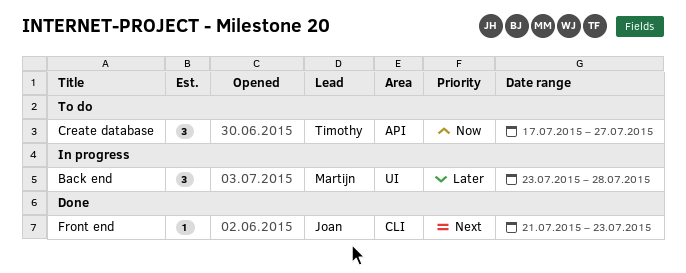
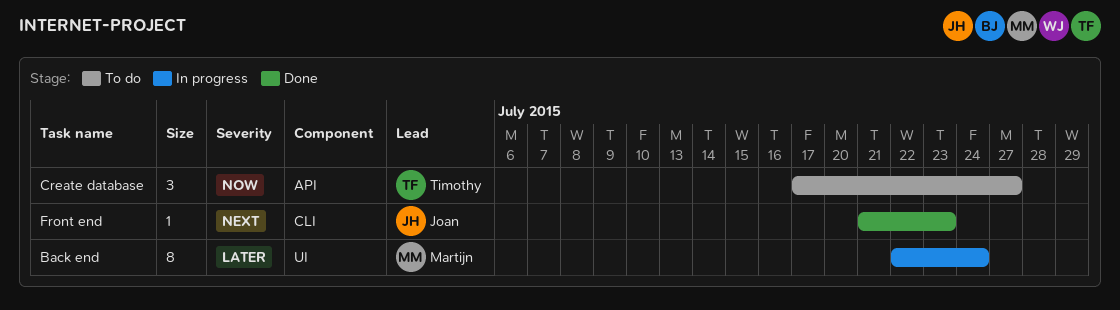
Back end, estimate: 3 -> 8
Back end, start: Jul 23 -> Jul 22
Back end, due: Jul 28 -> Jul 24

